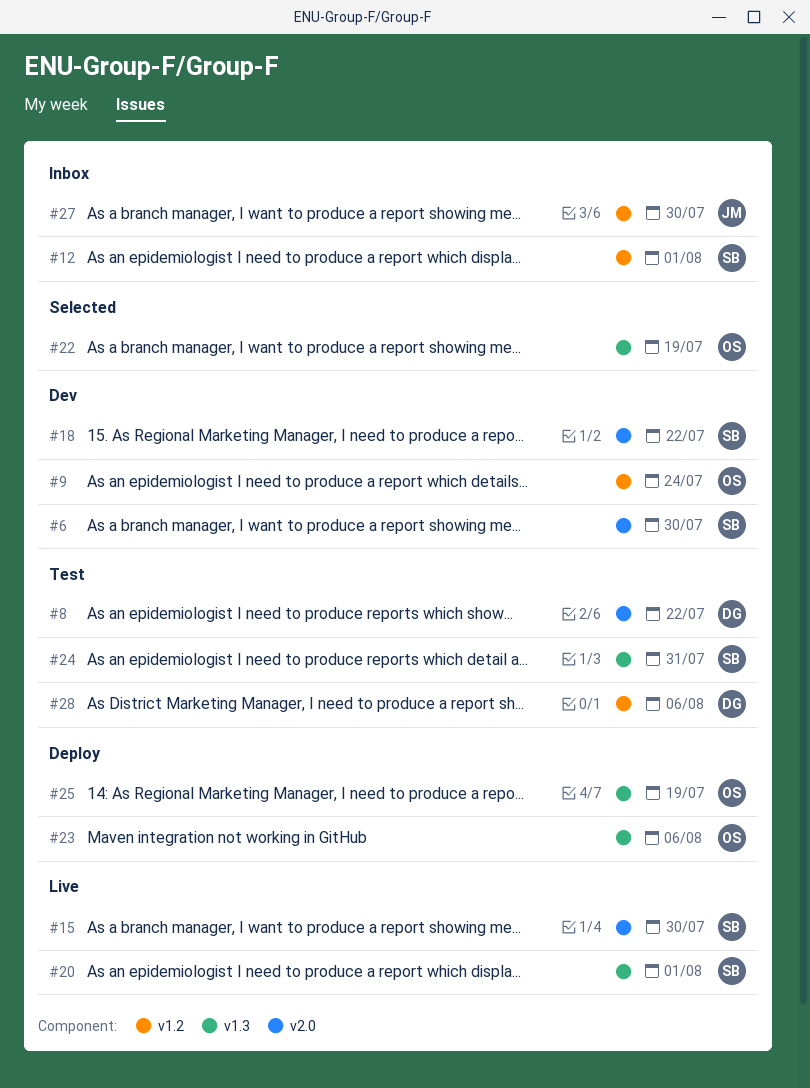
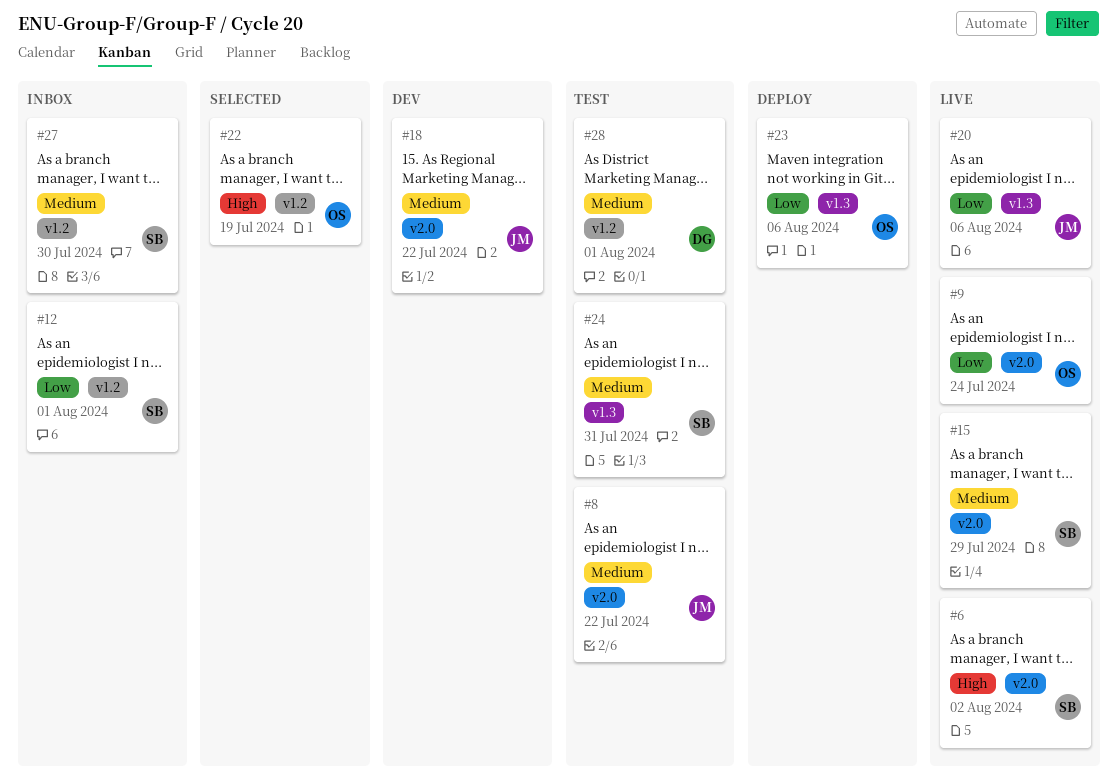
#6, status: Dev -> Live
#6, due: Jul 30 -> Aug 2
#8, owner: DG -> JM
#9, status: Dev -> Live
#9, label: v1.2 -> v2.0
#15, due: Jul 30 -> Jul 29
#18, owner: SB -> JM
#20, owner: SB -> JM
#20, due: Aug 1 -> Aug 6
#22, label: v1.3 -> v1.2
#25: present -> none
#27, owner: JM -> SB
#28, due: Aug 6 -> Aug 1

